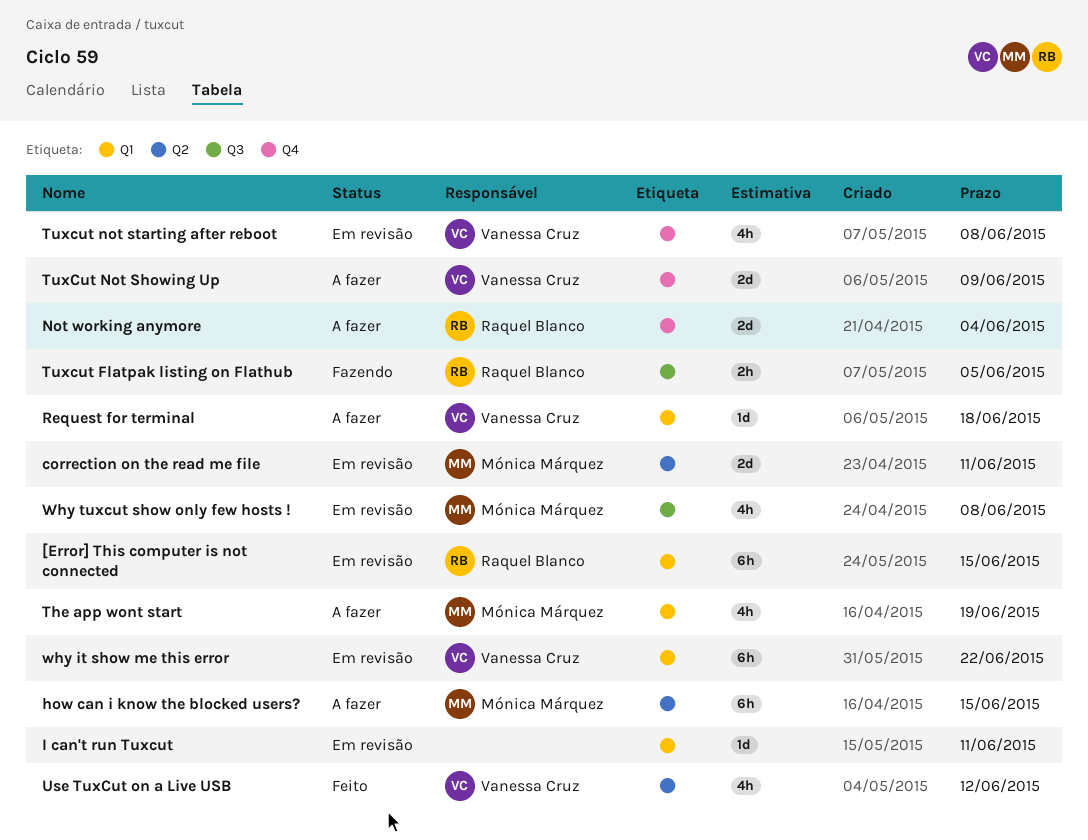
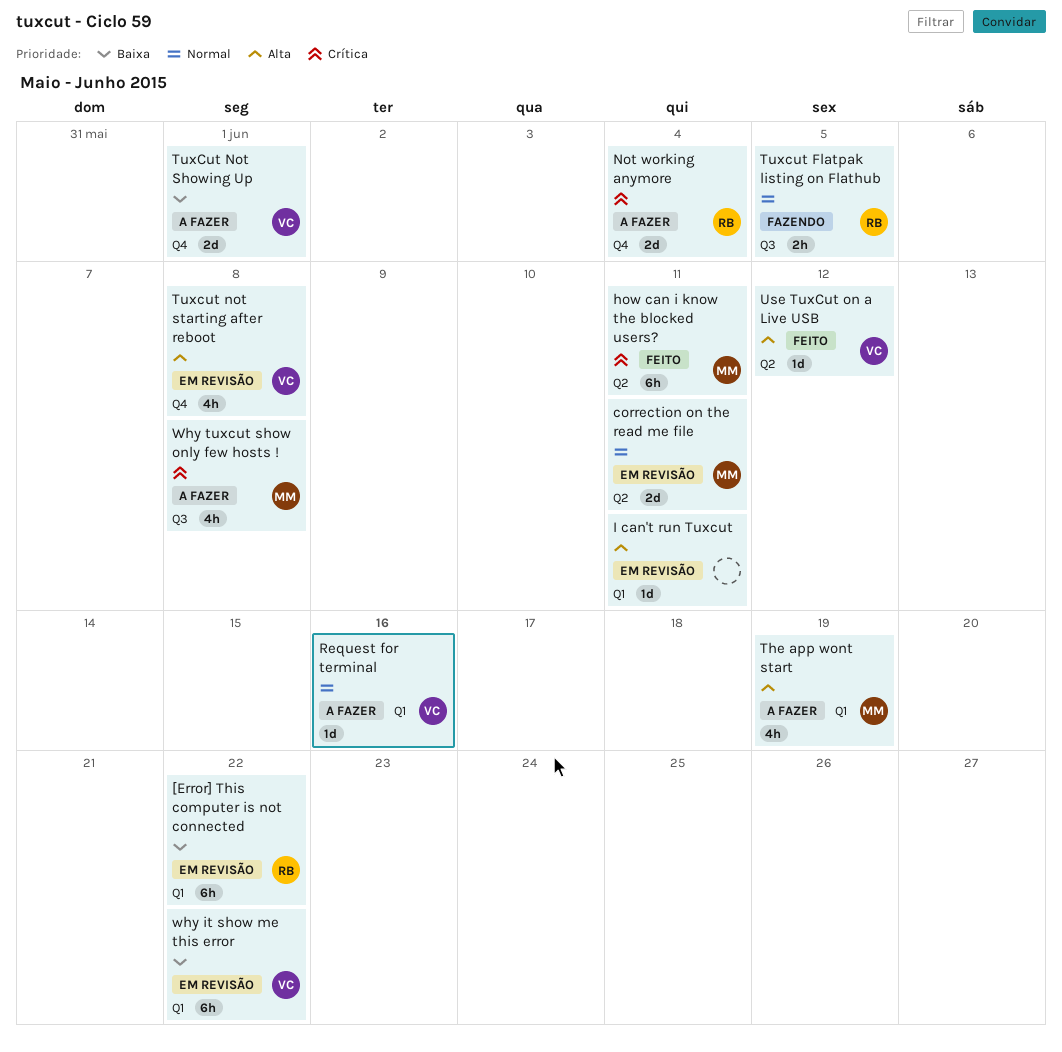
[Error] This computer is not connected, due: Jun 15 -> Jun 22
how can i know the blocked users?, status: A fazer -> Feito
how can i know the blocked users?, due: Jun 15 -> Jun 11
Request for terminal, due: Jun 18 -> Jun 16
TuxCut Not Showing Up, due: Jun 9 -> Jun 1
Use TuxCut on a Live USB, estimate: 4h -> 1d
Why tuxcut show only few hosts !, status: Em revisão -> A fazer

